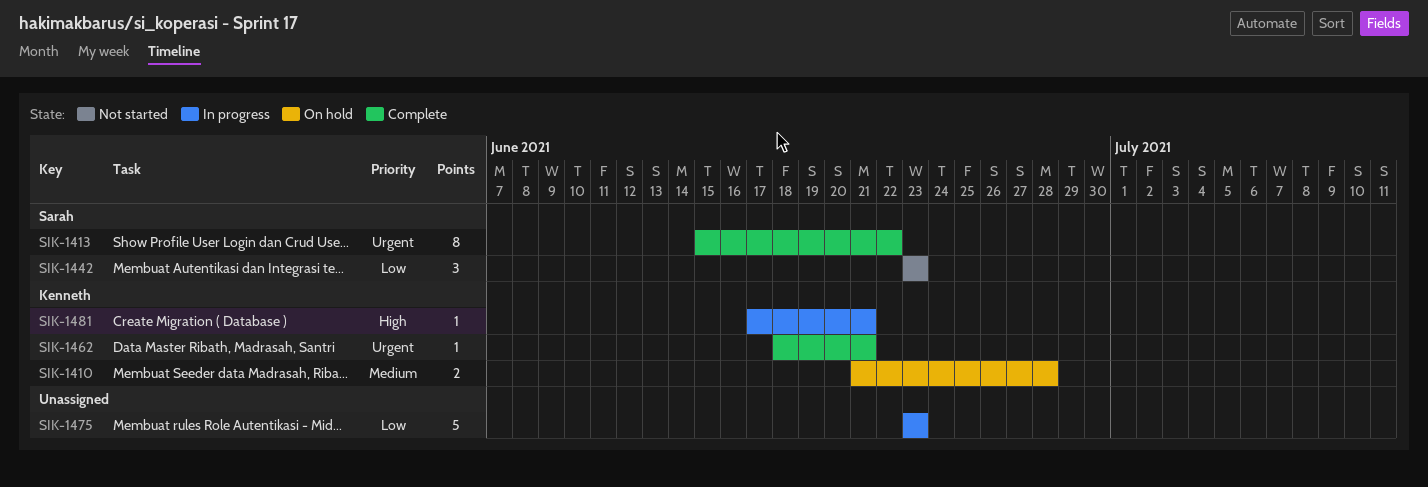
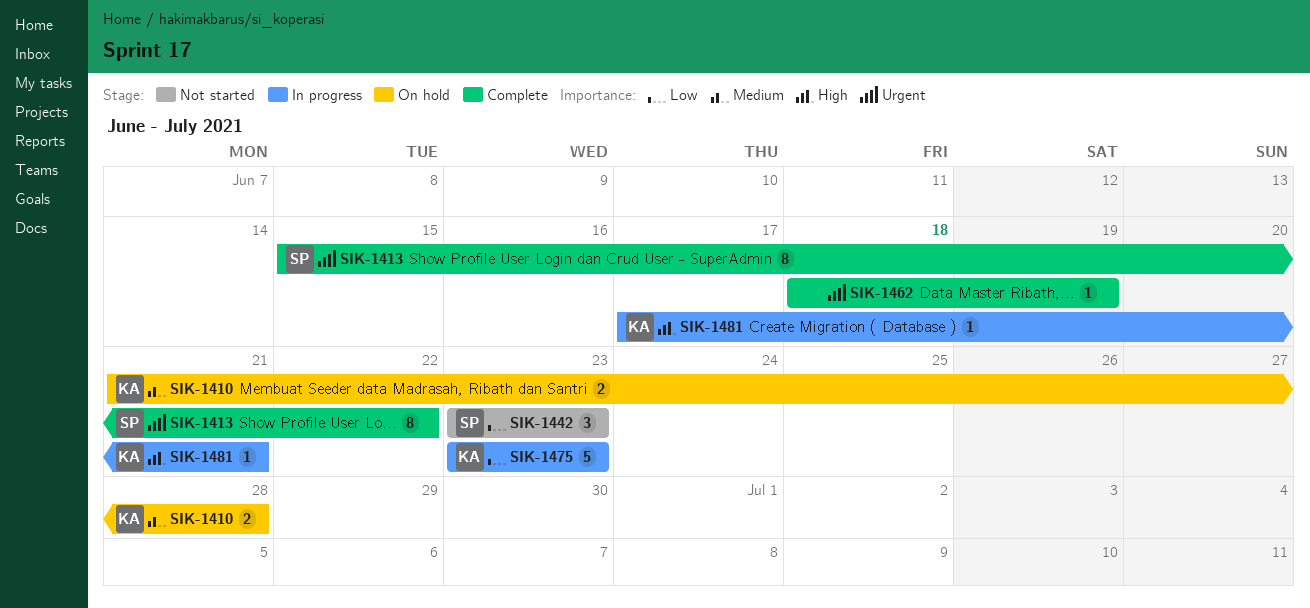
SIK-1462, owner: Kenneth -> none
SIK-1462, due: Jun 21 -> Jun 19
SIK-1475, owner: none -> Kenneth

